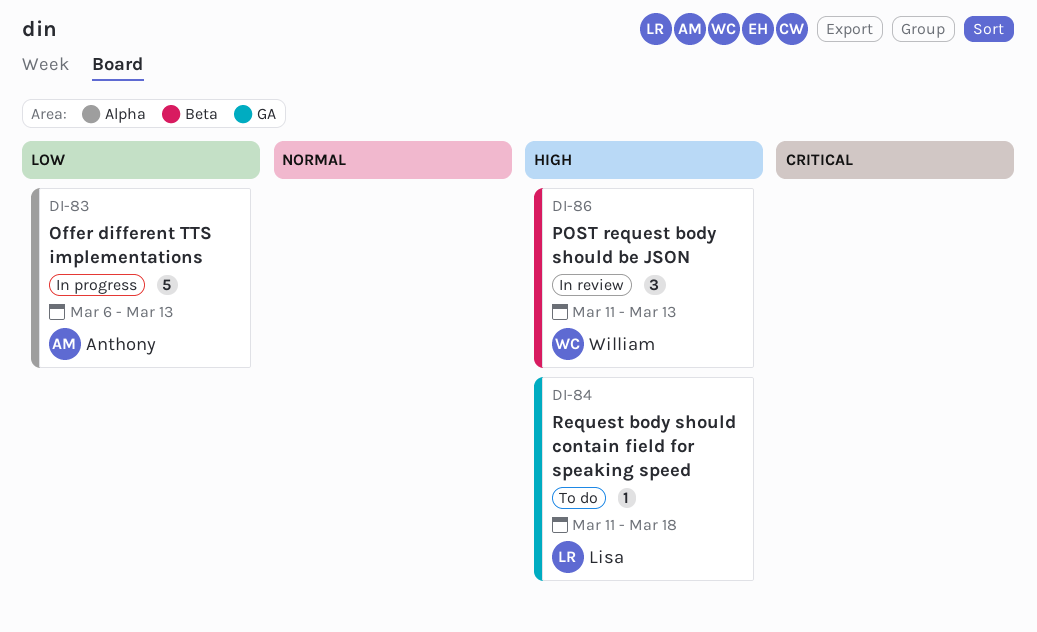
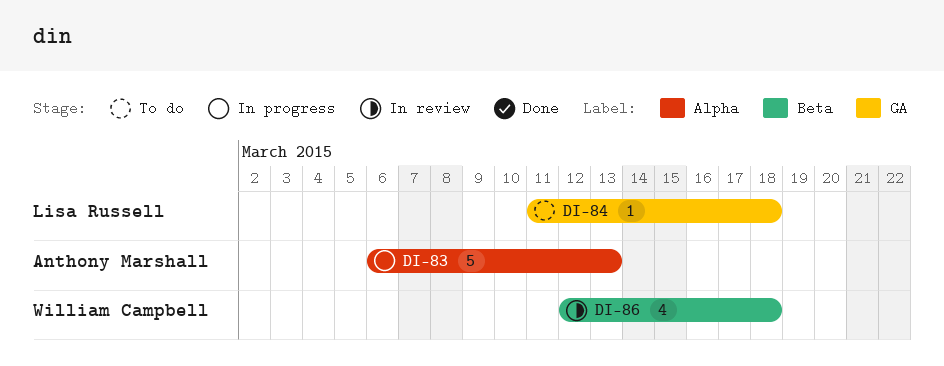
DI-86, estimate: 3 -> 4
DI-86, start: Mar 11 -> Mar 12
DI-86, due: Mar 13 -> Mar 18

